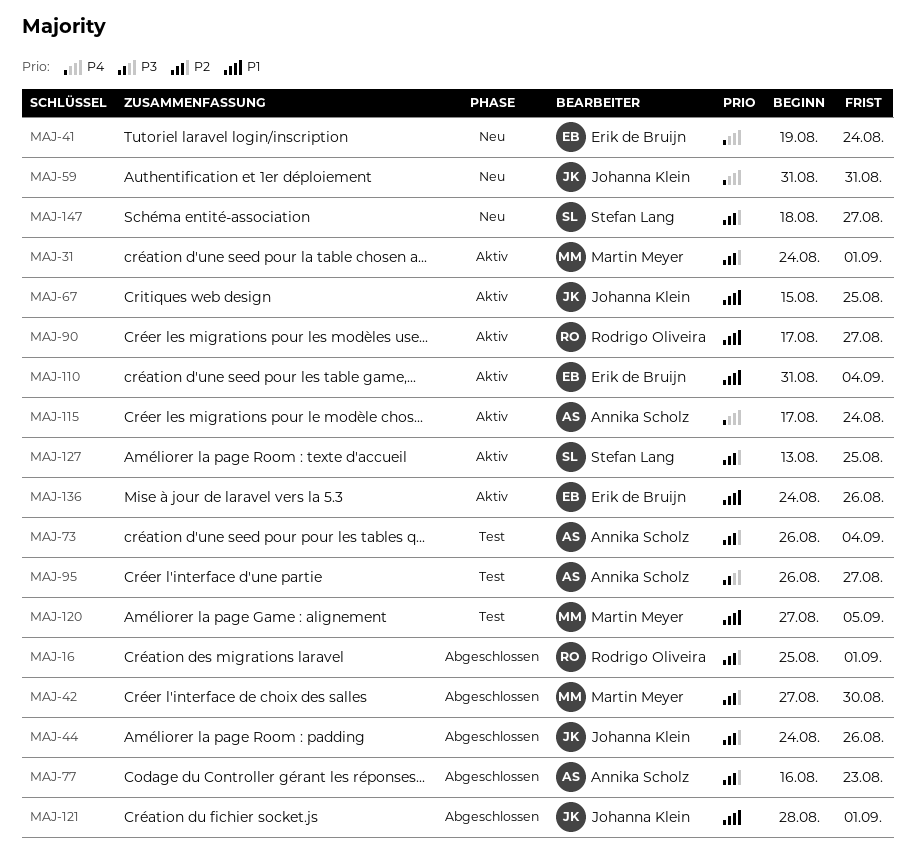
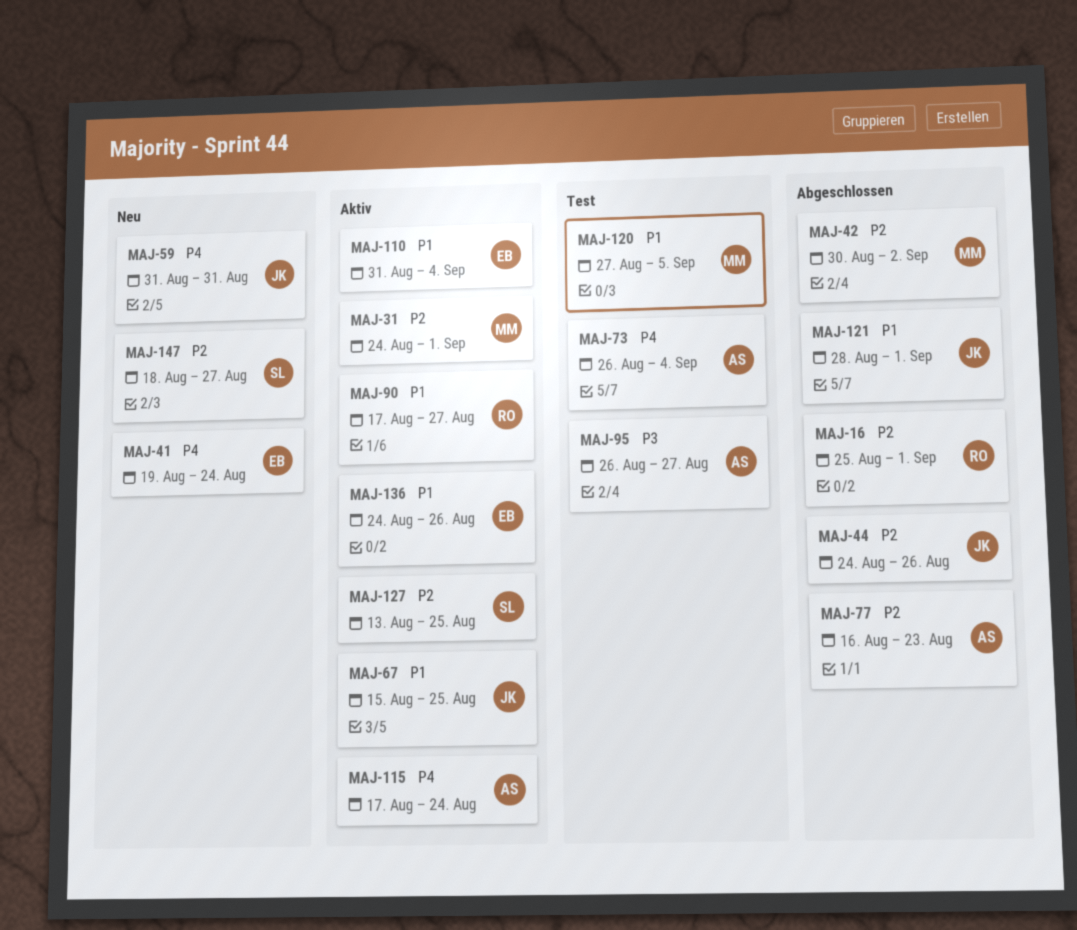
MAJ-42, start: Aug 27 -> Aug 30
MAJ-42, due: Aug 30 -> Sep 2
MAJ-73, priority: P2 -> P4

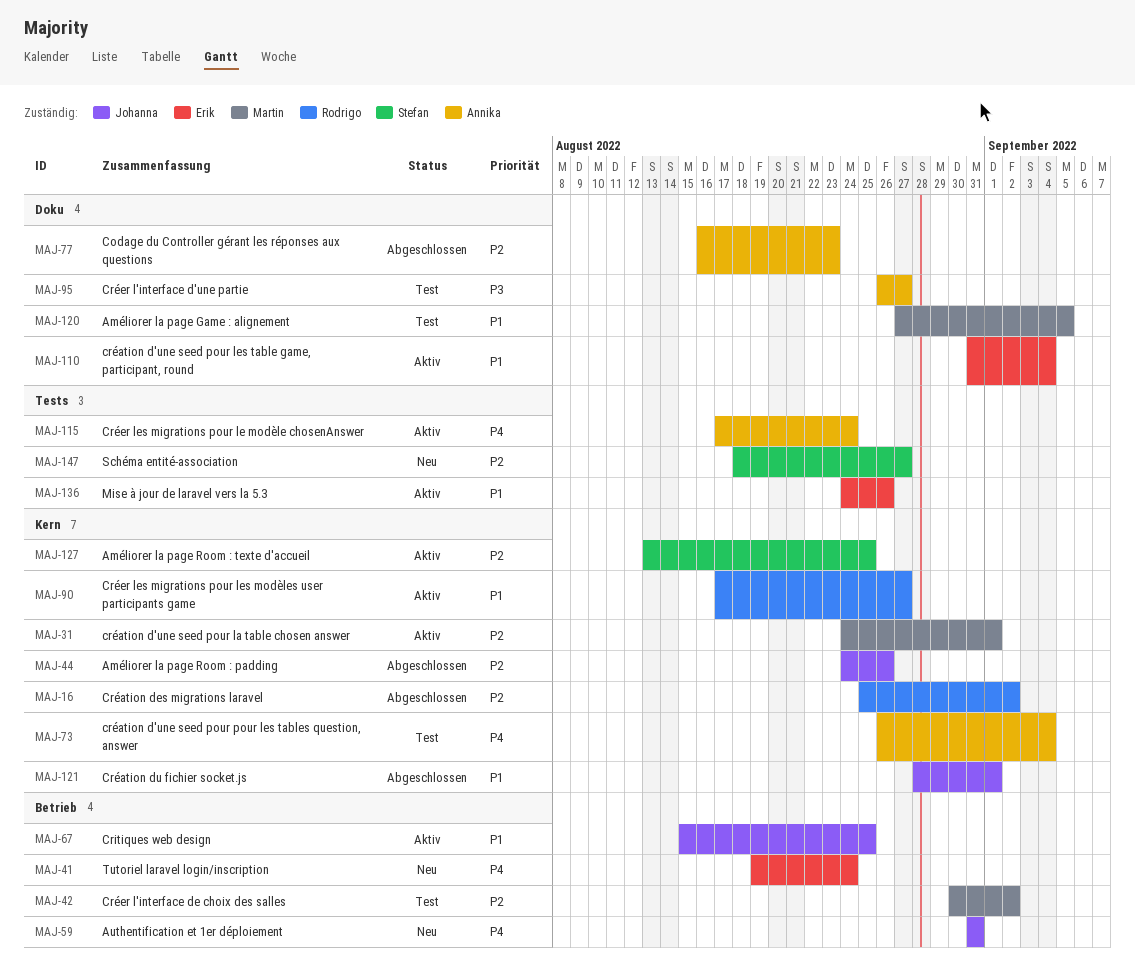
MAJ-16, due: Sep 1 -> Sep 2
MAJ-42, status: Abgeschlossen -> Test

